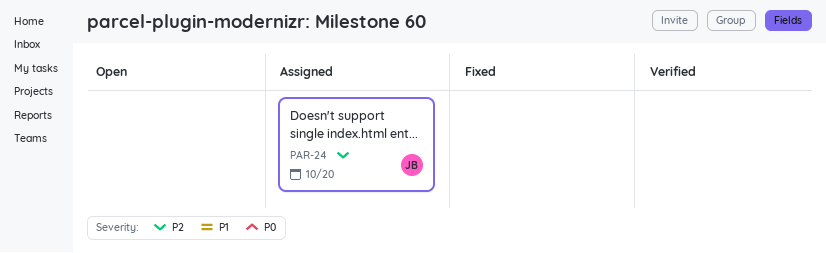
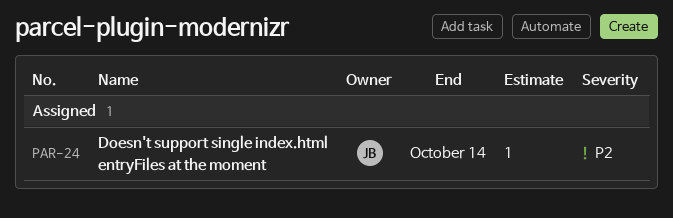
PAR-24, due: Oct 20 -> Oct 14

